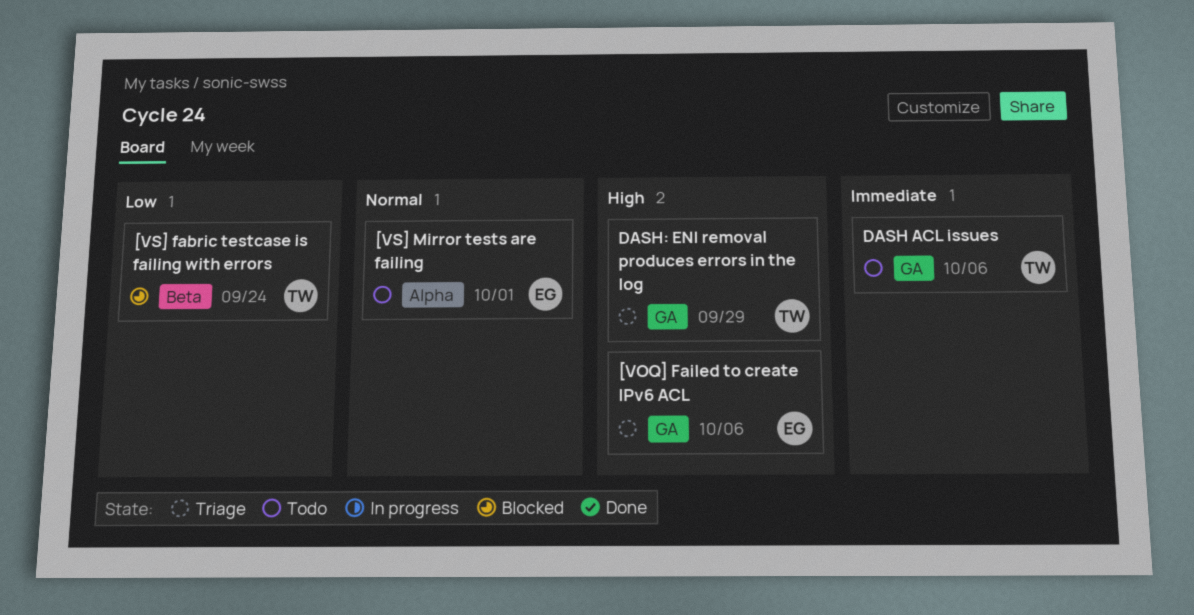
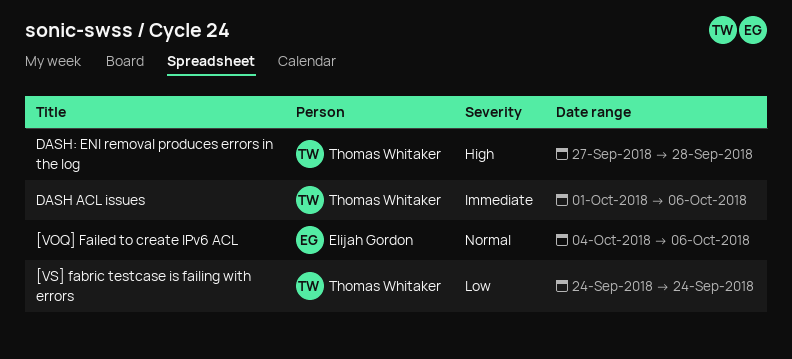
[VOQ] Failed to create IPv6 ACL, priority: High -> Normal
[VS] Mirror tests are failing: present -> none
DASH: ENI removal produces errors in the log, due: Sep 29 -> Sep 28

